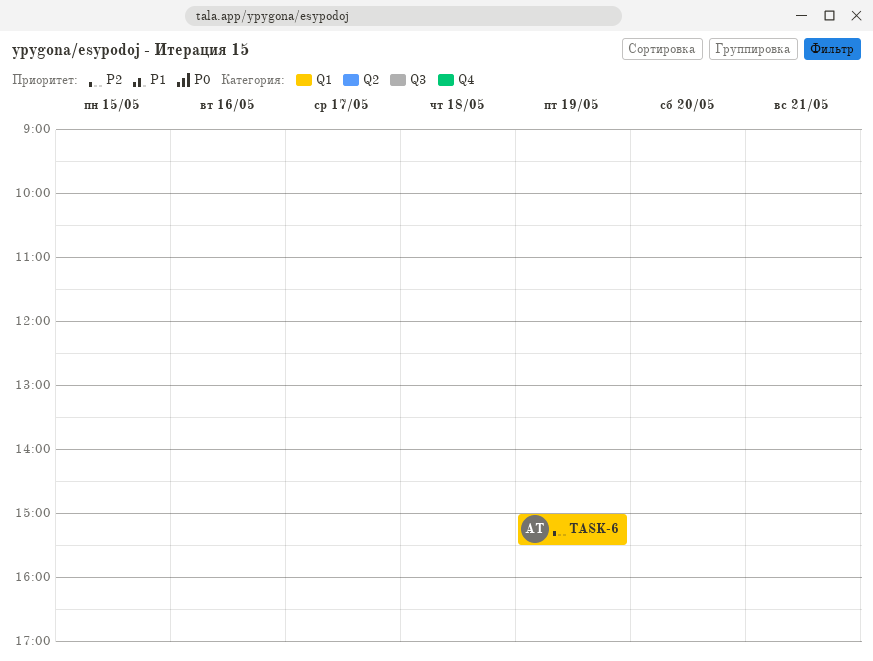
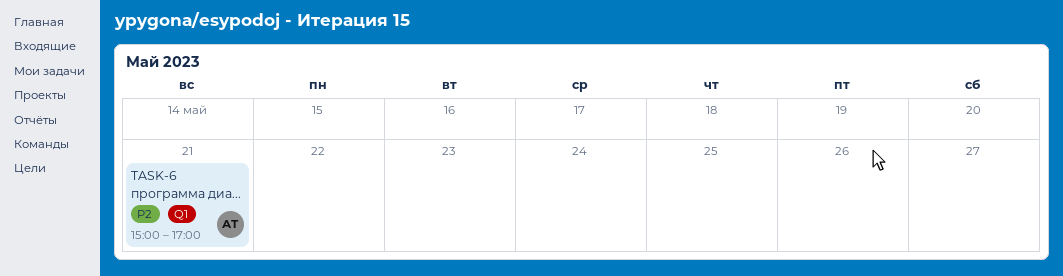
TASK-6, day: May 19 -> May 21
TASK-6, ends: 15:30 -> 17:00

